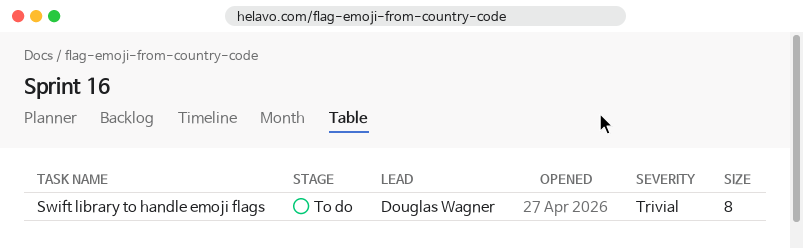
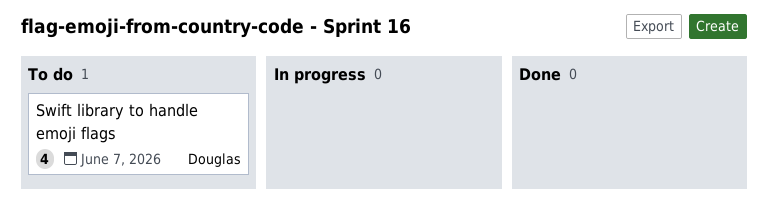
Swift library to handle emoji flags, estimate: 8 -> 4

